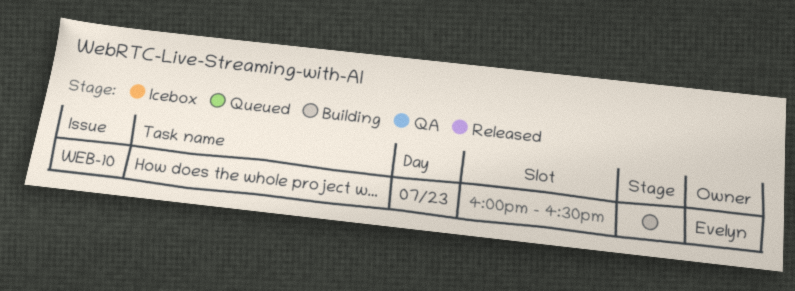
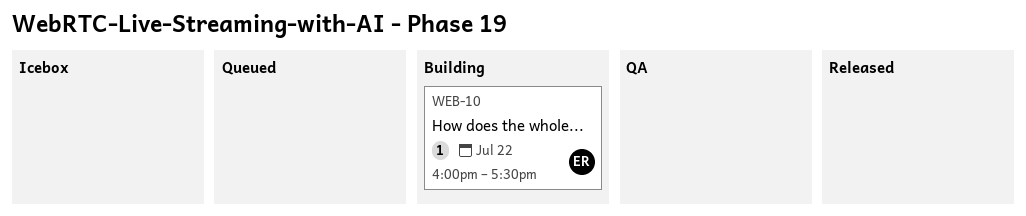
WEB-10, day: Jul 23 -> Jul 22
WEB-10, ends: 16:30 -> 17:30

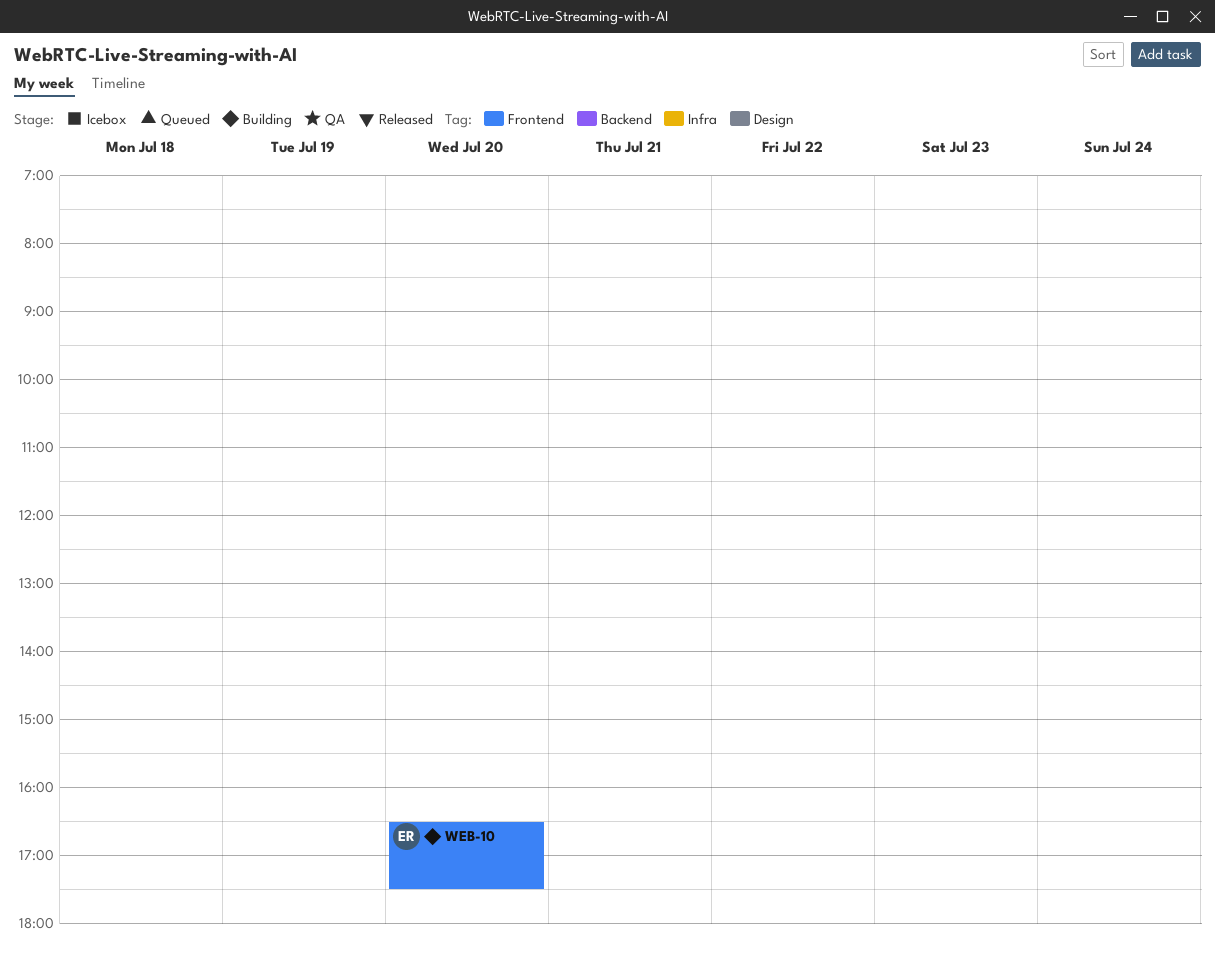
WEB-10, day: Jul 22 -> Jul 20
WEB-10, begins: 16:00 -> 16:30

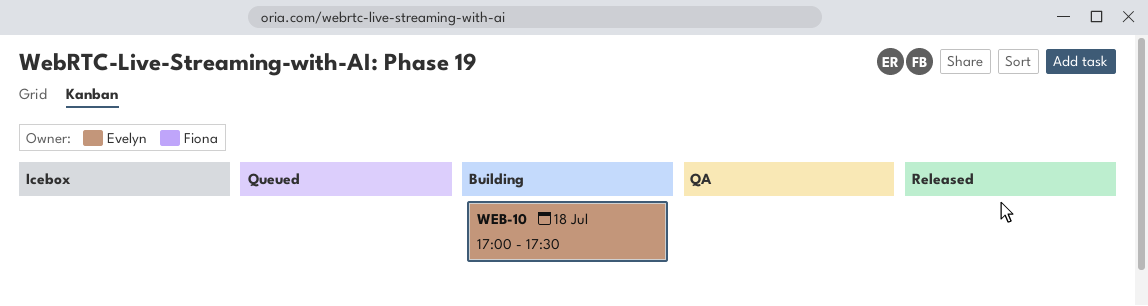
WEB-10, day: Jul 20 -> Jul 18
WEB-10, begins: 16:30 -> 17:00

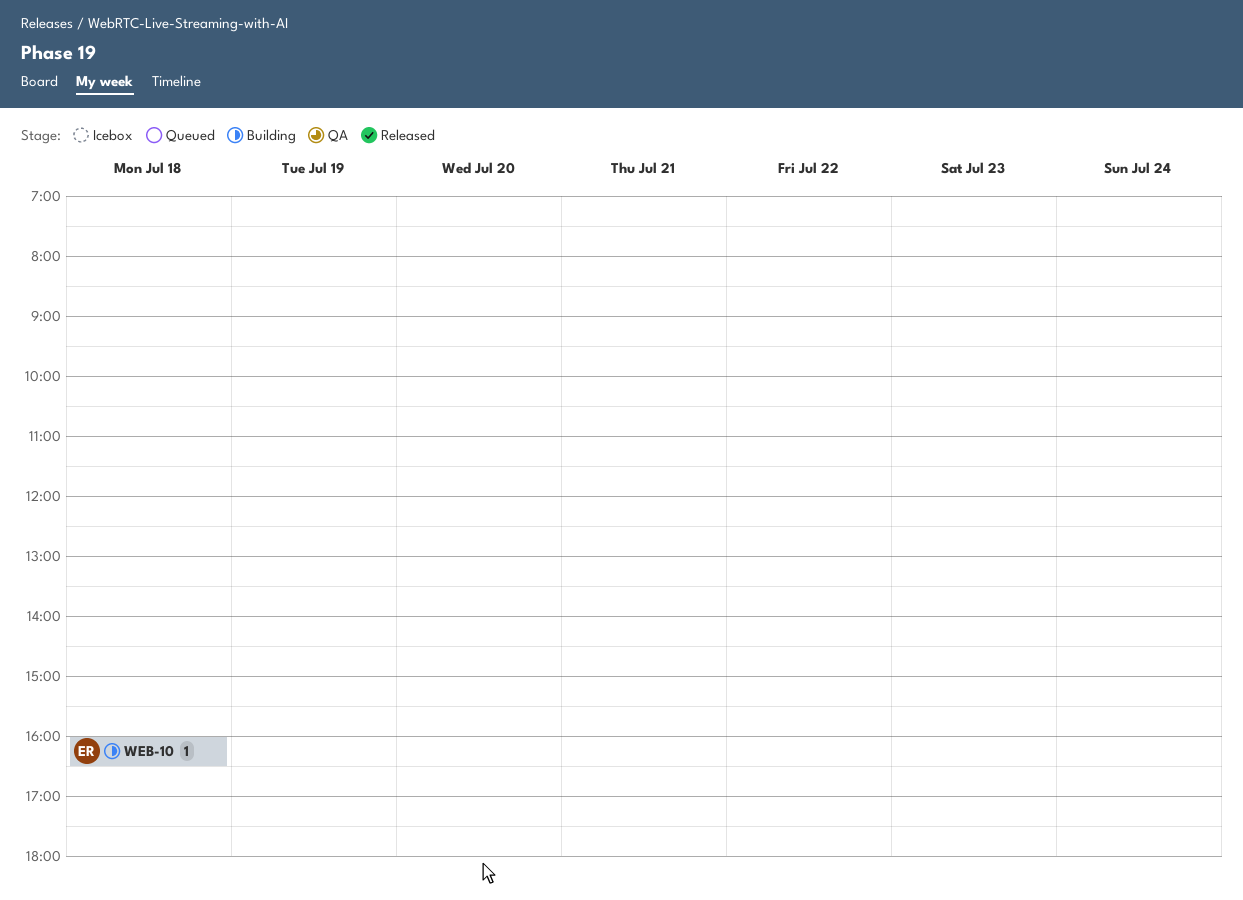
WEB-10, begins: 17:00 -> 16:00
WEB-10, ends: 17:30 -> 16:30

